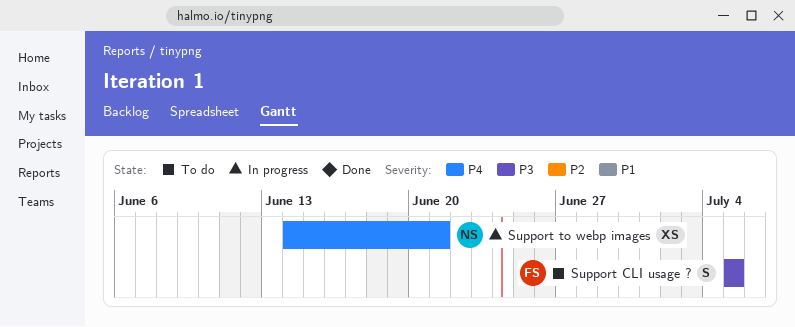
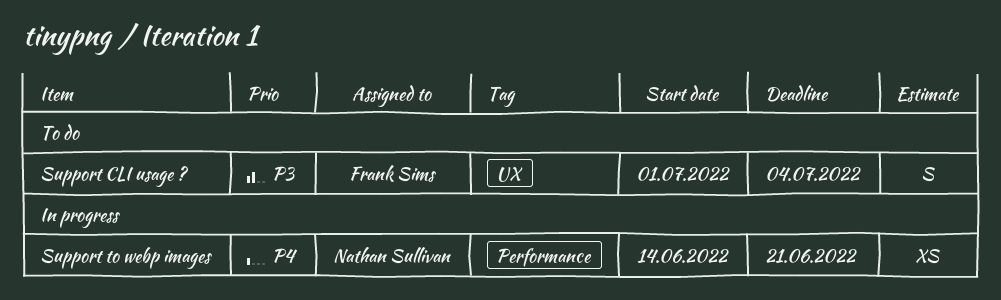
Support CLI usage ?, start: Jul 5 -> Jul 1
Support CLI usage ?, due: Jul 5 -> Jul 4

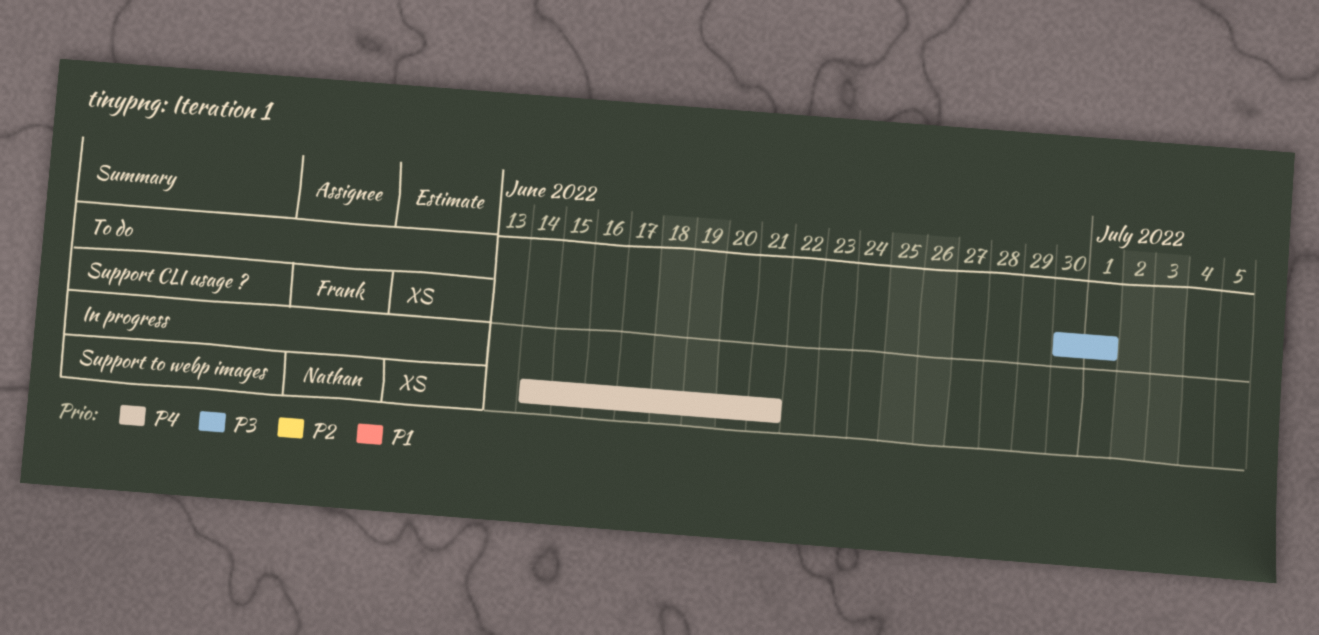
Support CLI usage ?, estimate: S -> XS
Support CLI usage ?, start: Jul 1 -> Jun 30
Support CLI usage ?, due: Jul 4 -> Jul 1

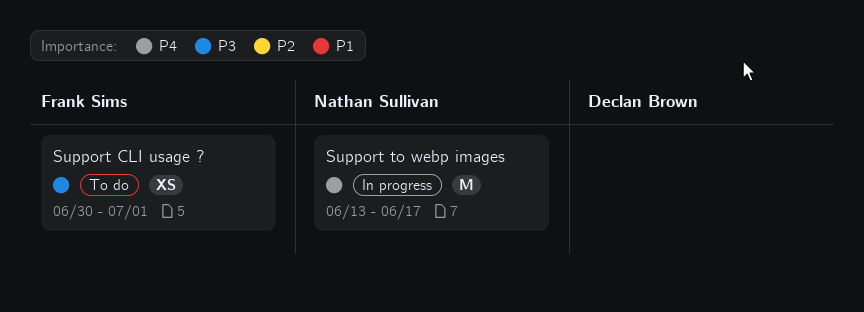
Support to webp images, estimate: XS -> M
Support to webp images, start: Jun 14 -> Jun 13
Support to webp images, due: Jun 21 -> Jun 17

